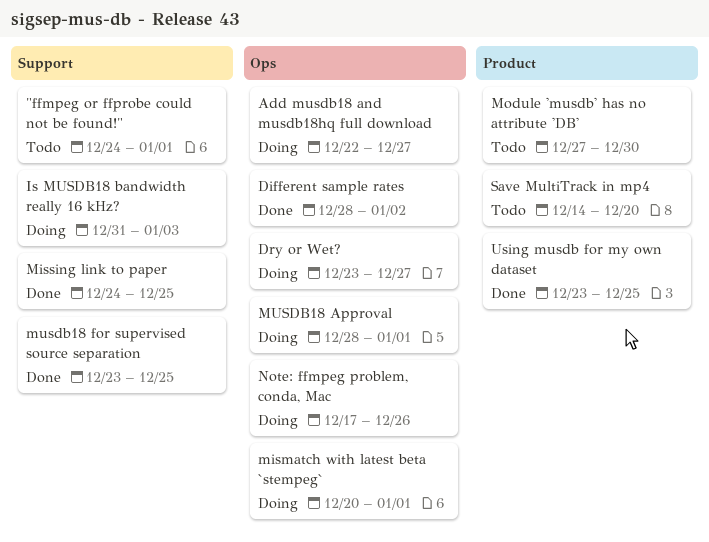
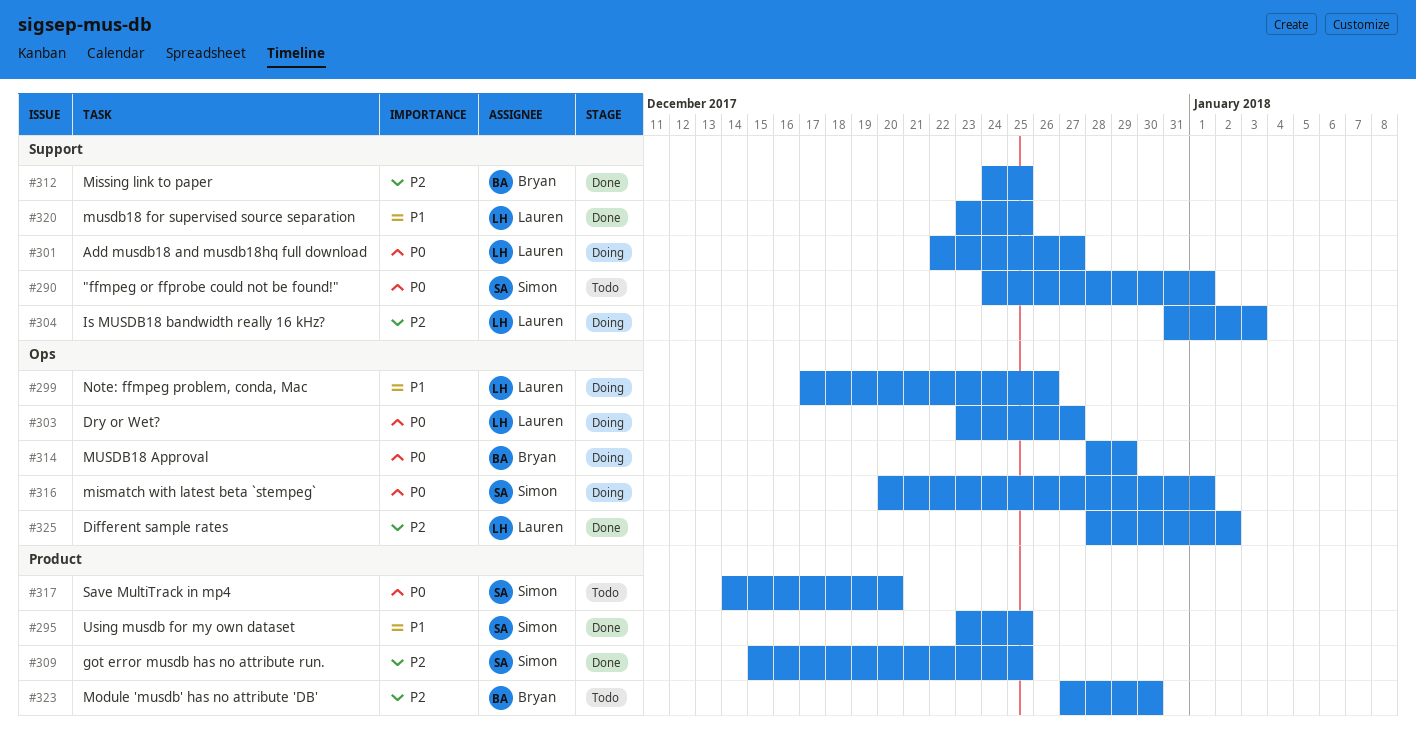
Add musdb18 and musdb18hq full download, label: Ops -> Support
got error musdb has no attribute run.: none -> present
MUSDB18 Approval, due: Jan 1 -> Dec 29

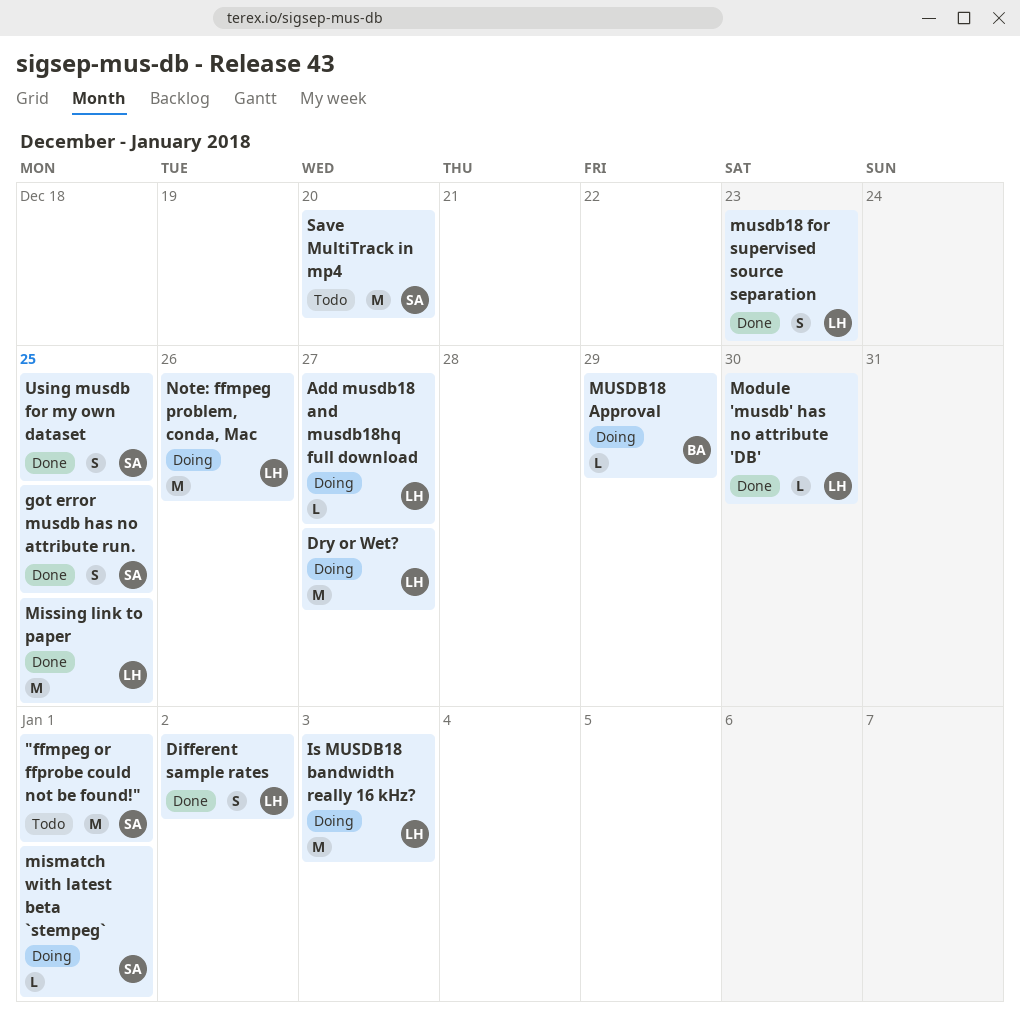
Missing link to paper, owner: Bryan -> Lauren
Module 'musdb' has no attribute 'DB', status: Todo -> Done
Module 'musdb' has no attribute 'DB', owner: Bryan -> Lauren
musdb18 for supervised source separation, due: Dec 25 -> Dec 23

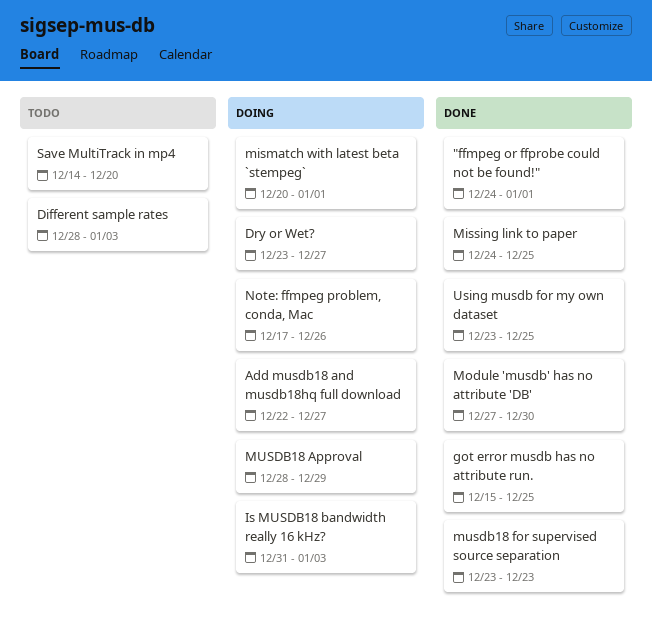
"ffmpeg or ffprobe could not be found!", status: Todo -> Done
Different sample rates, status: Done -> Todo
Different sample rates, due: Jan 2 -> Jan 3

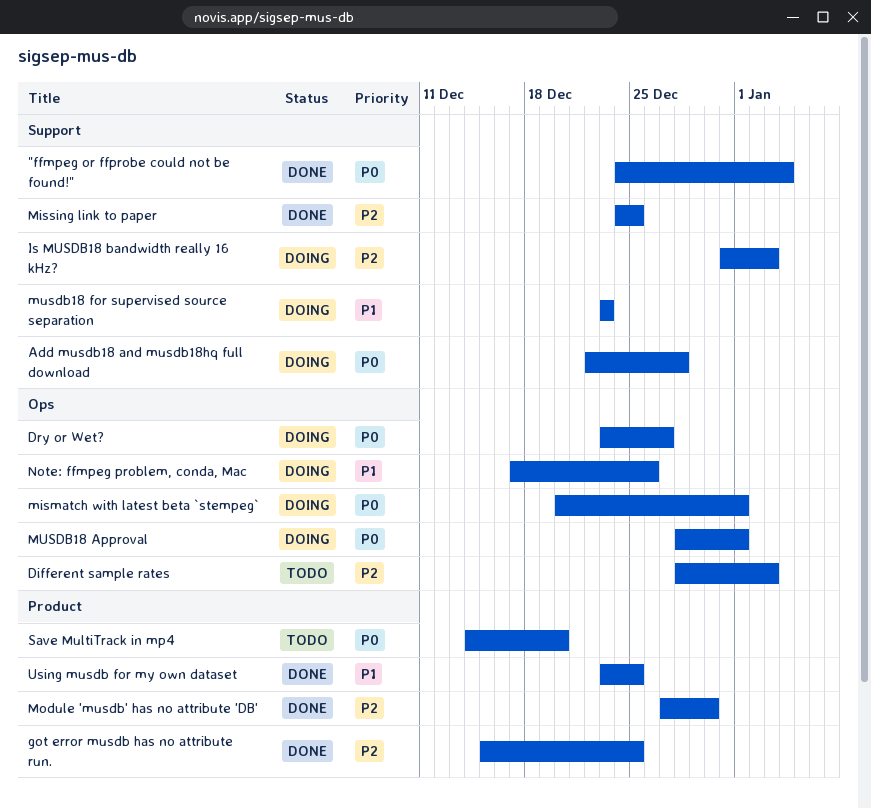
"ffmpeg or ffprobe could not be found!", due: Jan 1 -> Jan 4
Add musdb18 and musdb18hq full download, due: Dec 27 -> Dec 28
MUSDB18 Approval, due: Dec 29 -> Jan 1
musdb18 for supervised source separation, status: Done -> Doing

